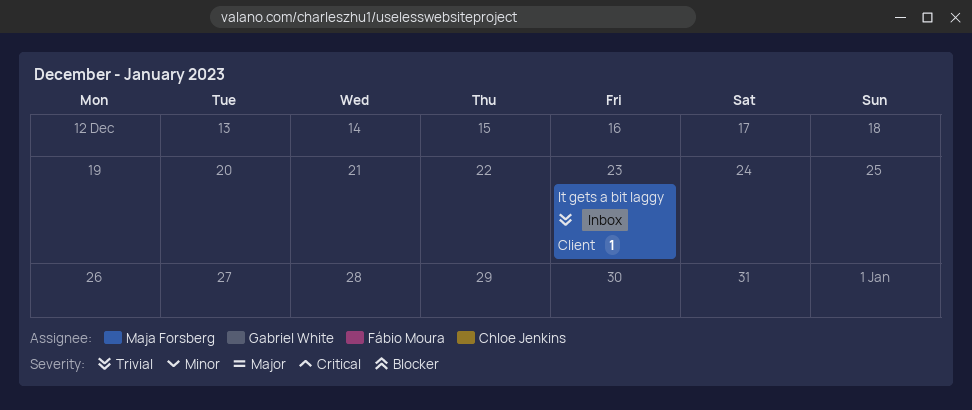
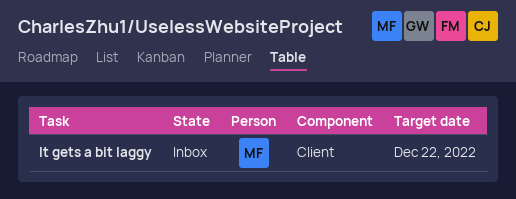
It gets a bit laggy, due: Dec 23 -> Dec 22

